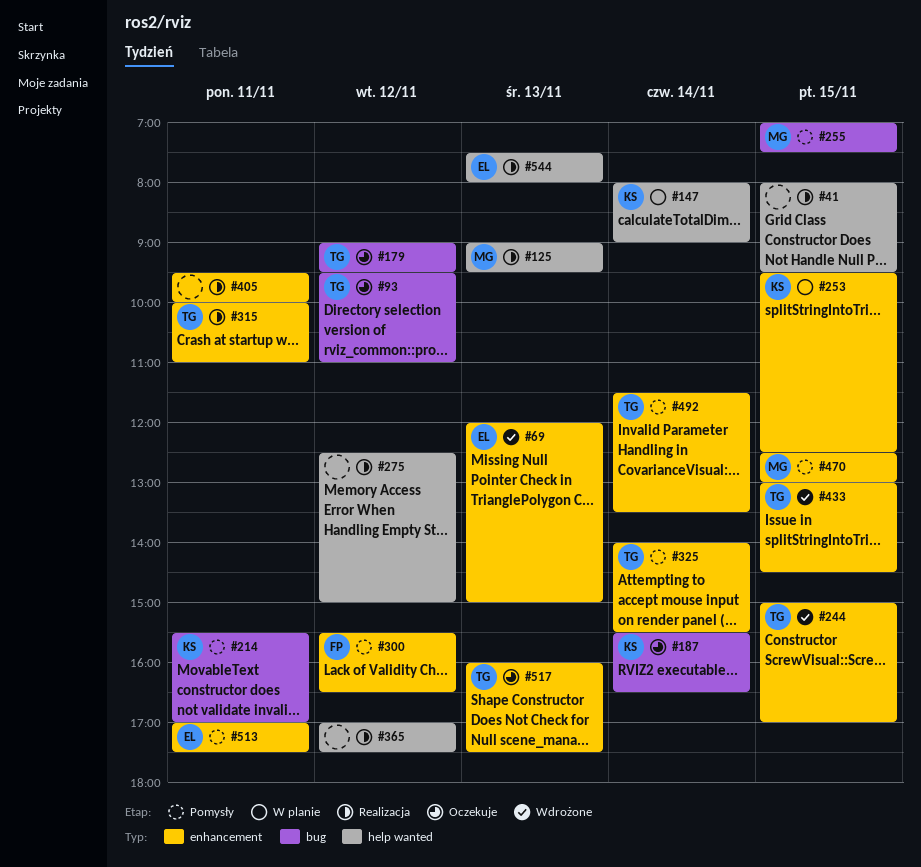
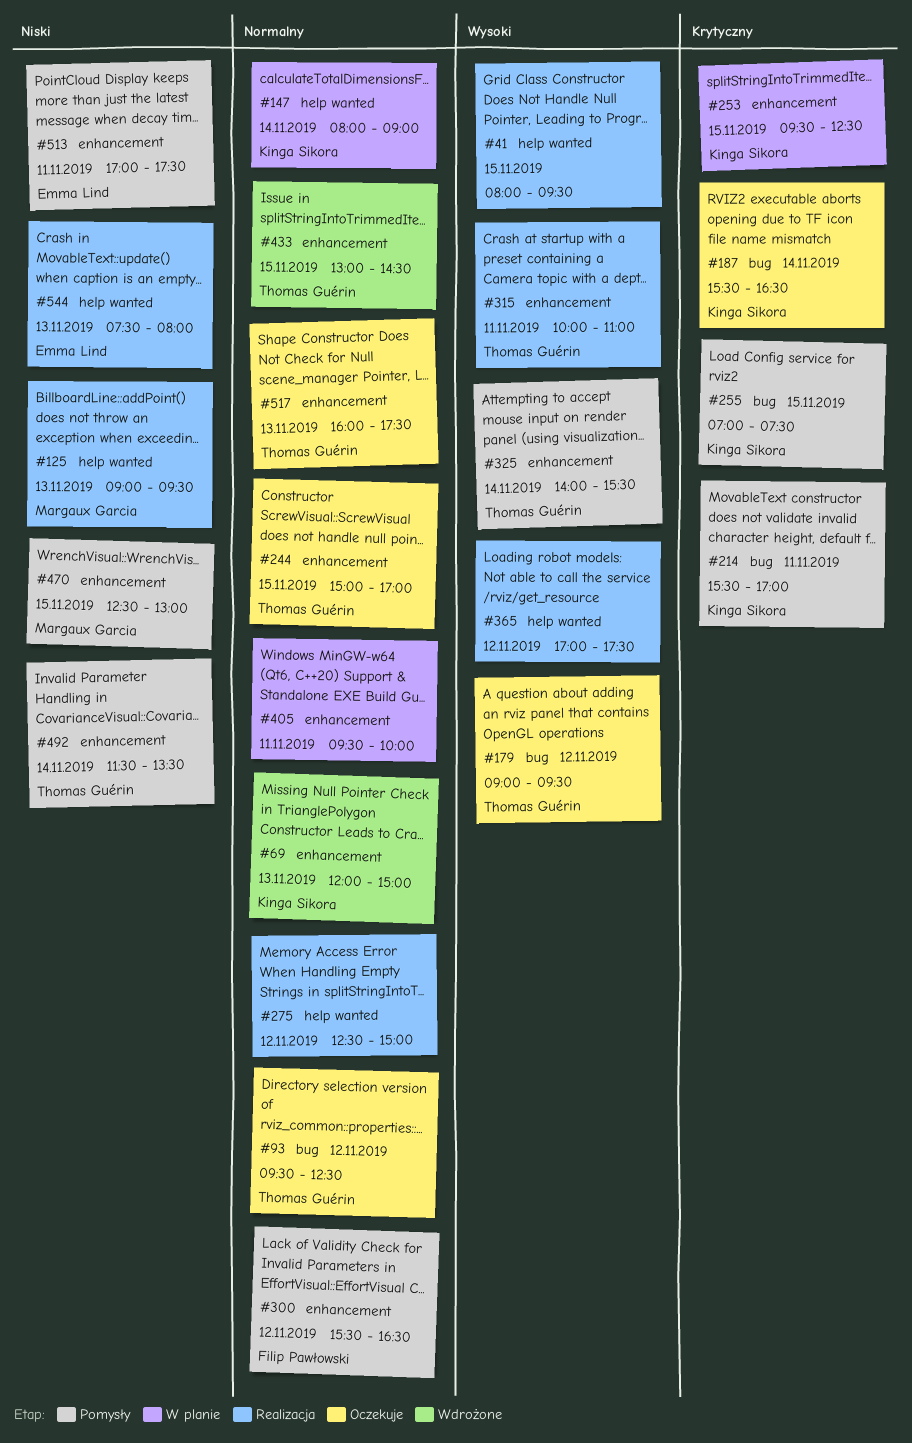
#69, owner: Emma Lind -> Kinga Sikora
#93, ends: 11:00 -> 12:30
#244, status: Wdrożone -> Oczekuje
#255, owner: Margaux Garcia -> Kinga Sikora
#405, status: Realizacja -> W planie

